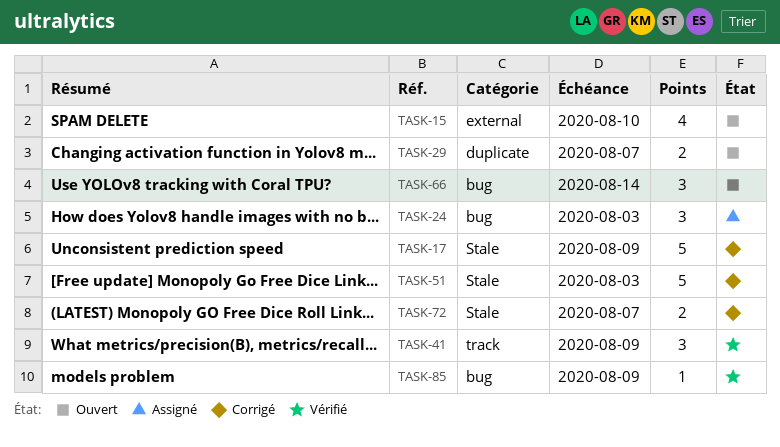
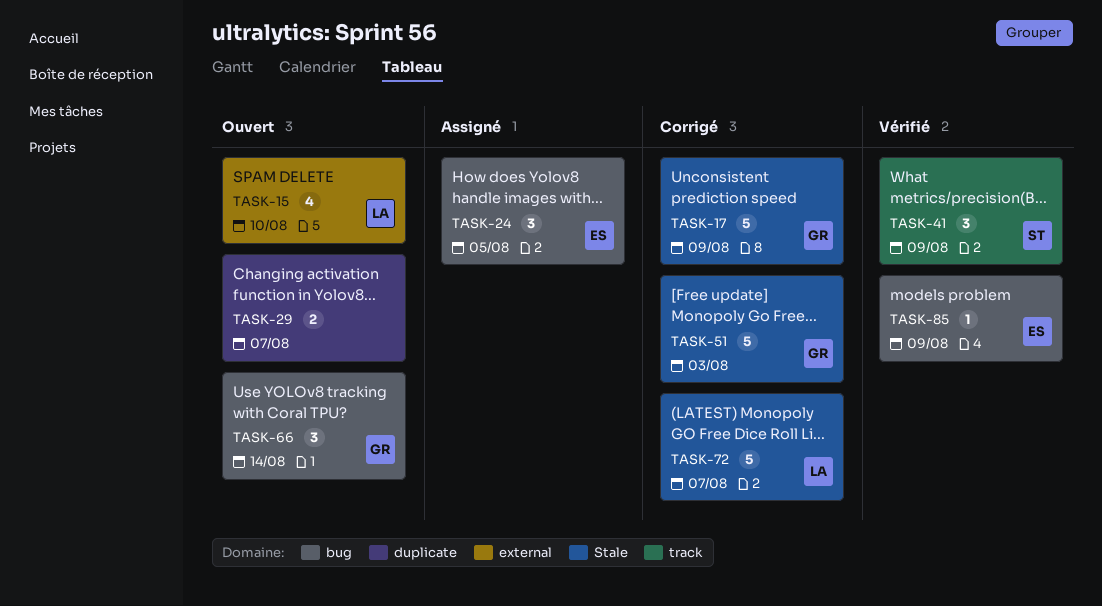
TASK-24, due: Aug 3 -> Aug 5
TASK-72, estimate: 2 -> 5

